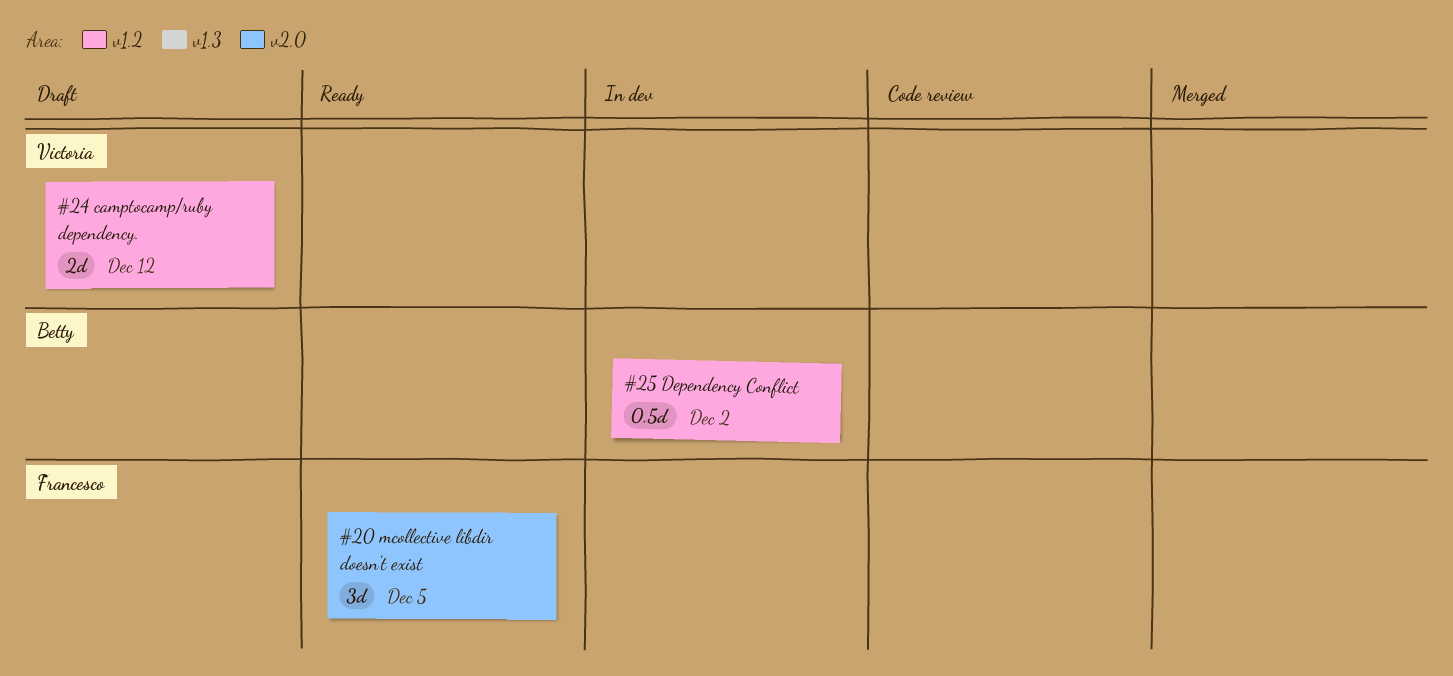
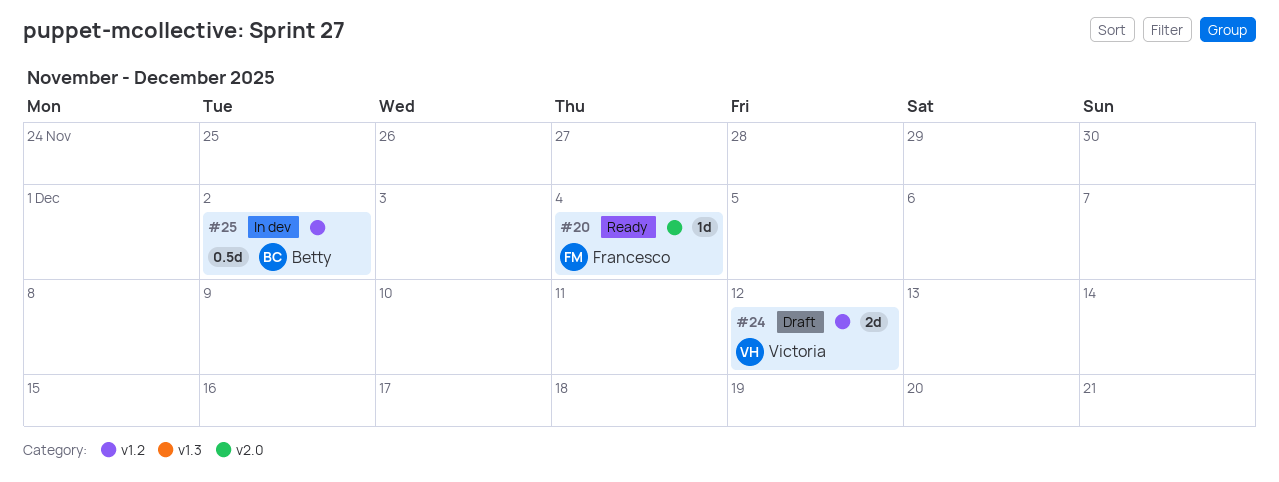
#20, estimate: 3d -> 1d
#20, due: Dec 5 -> Dec 4

